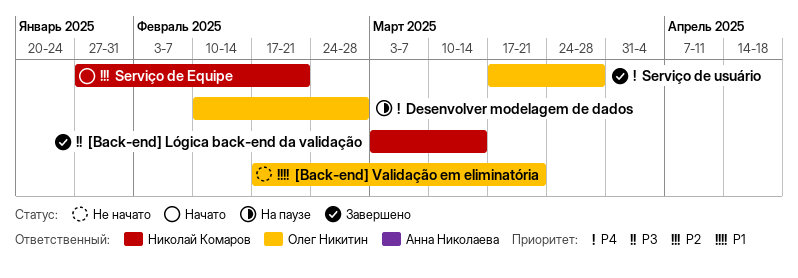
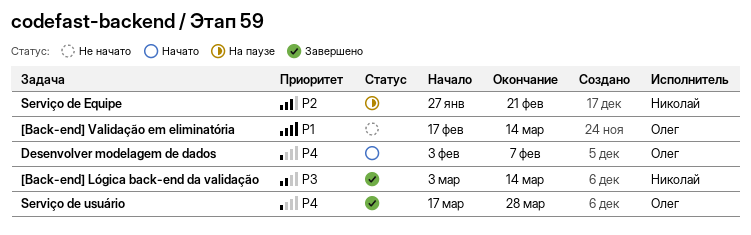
[Back-end] Validação em eliminatória, due: Mar 21 -> Mar 14
Desenvolver modelagem de dados, status: На паузе -> Начато
Desenvolver modelagem de dados, start: Feb 10 -> Feb 3
Desenvolver modelagem de dados, due: Feb 28 -> Feb 7
Serviço de Equipe, status: Начато -> На паузе

